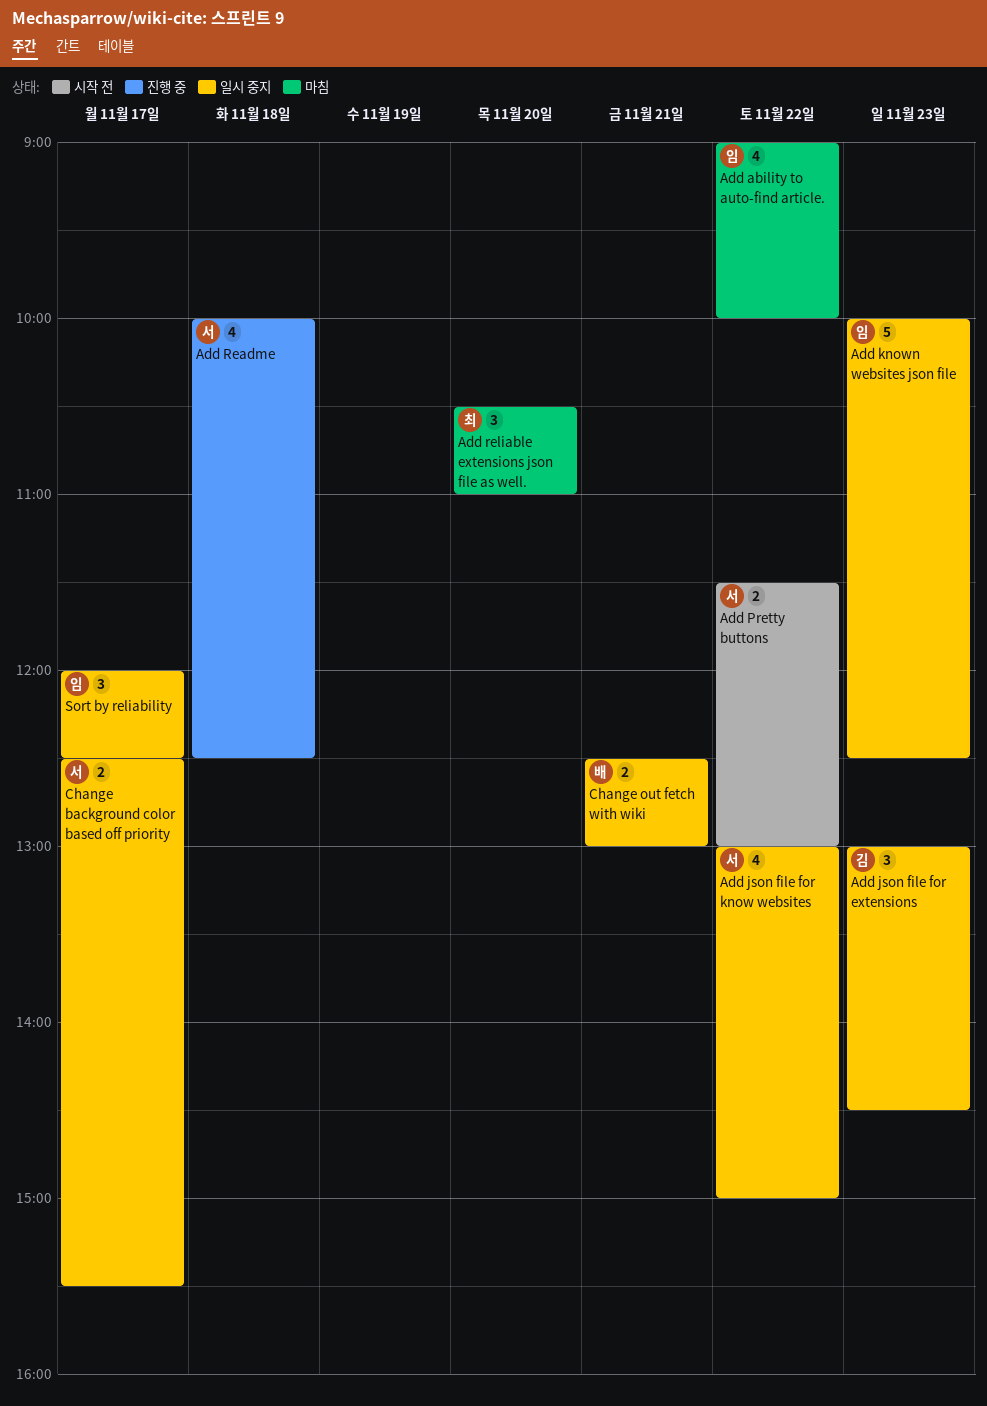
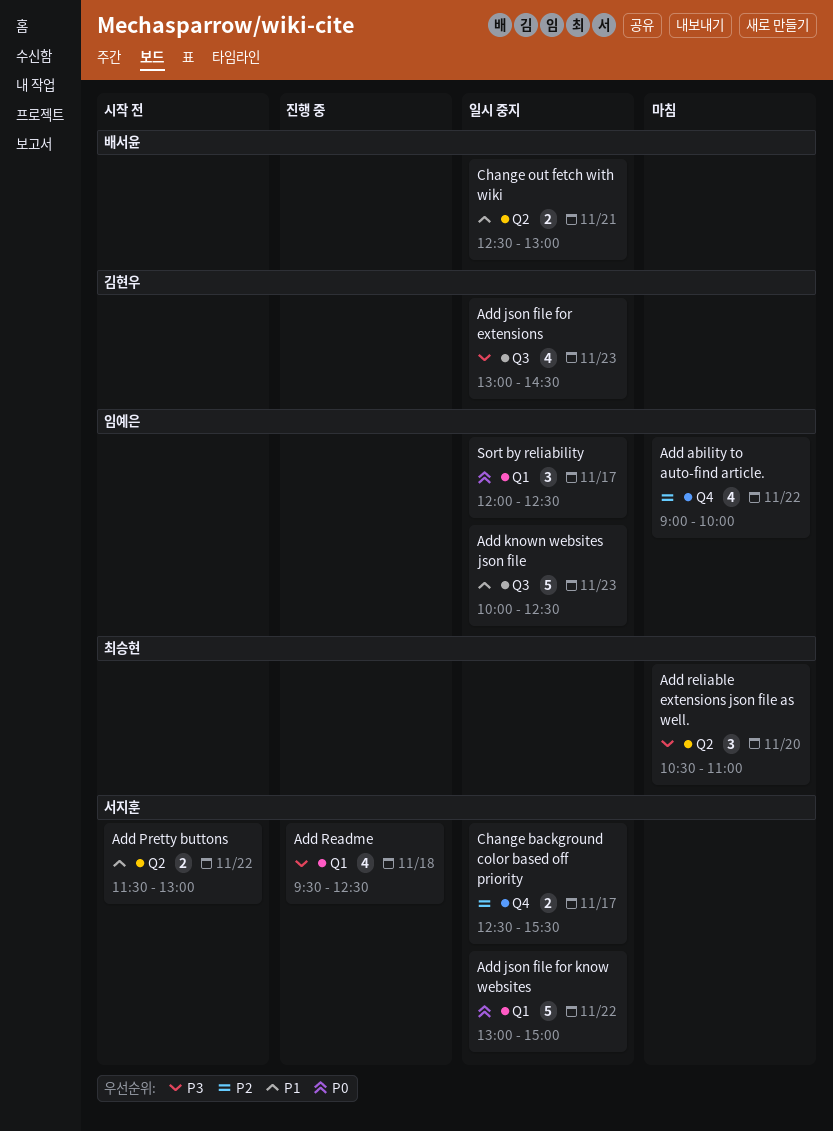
Add json file for extensions, estimate: 3 -> 4
Add json file for know websites, estimate: 4 -> 5
Add Readme, begins: 10:00 -> 09:30

